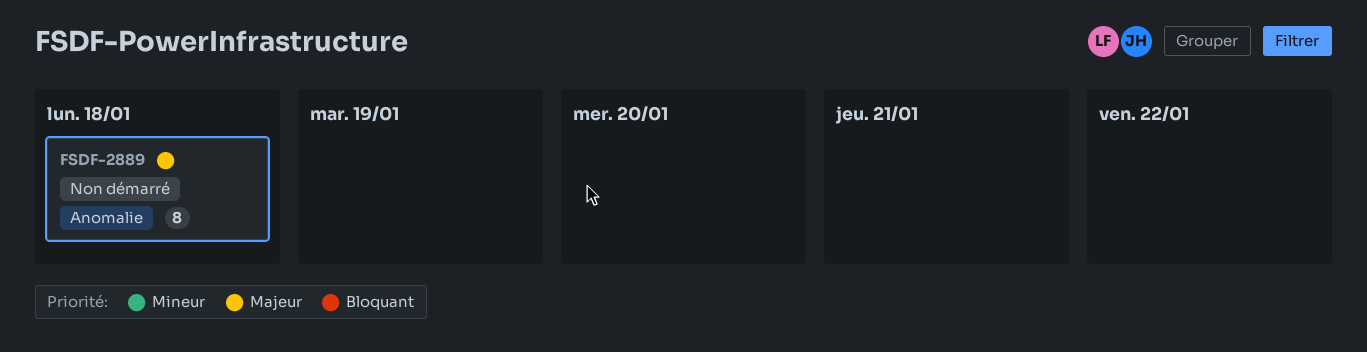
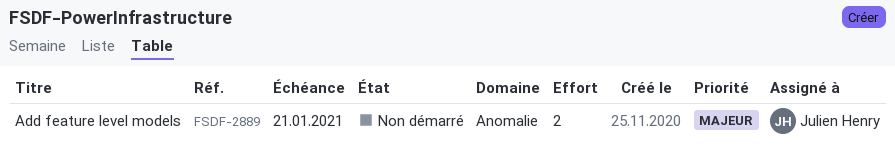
FSDF-2889, estimate: 8 -> 2
FSDF-2889, due: Jan 18 -> Jan 21

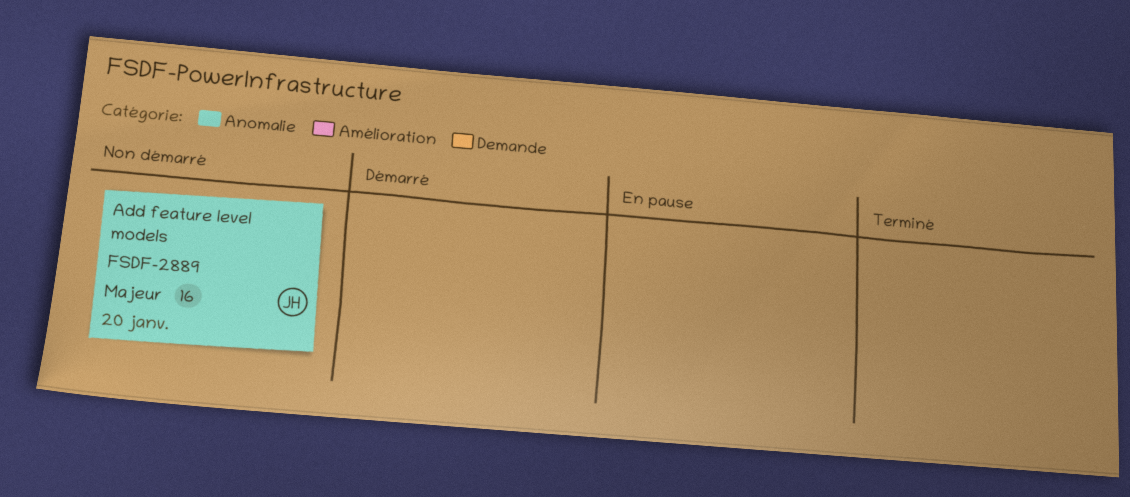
FSDF-2889, estimate: 2 -> 16
FSDF-2889, due: Jan 21 -> Jan 20

